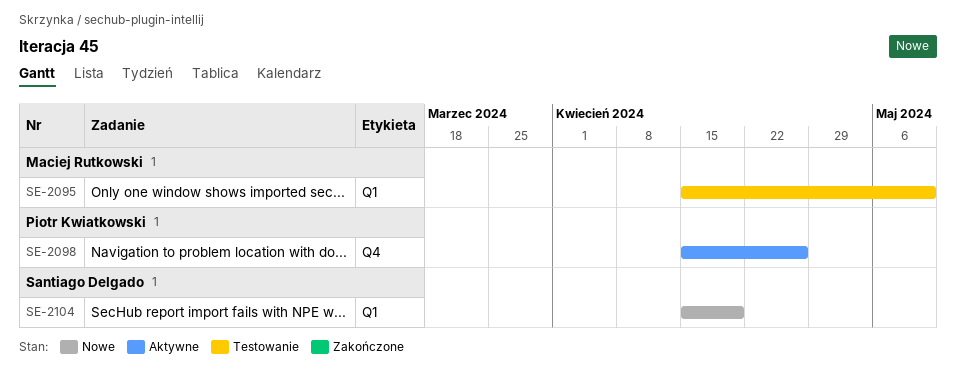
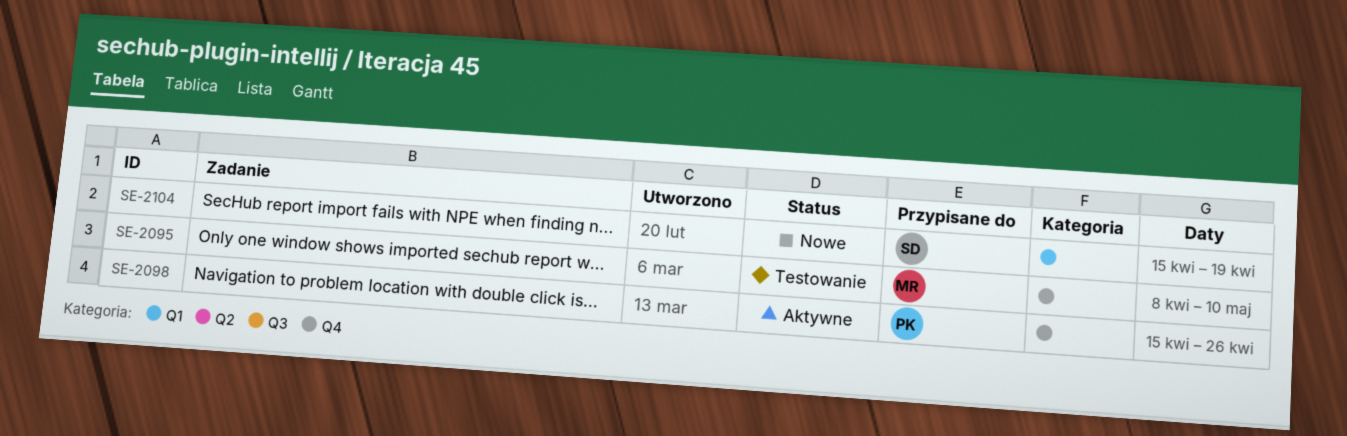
SE-2095, label: Q1 -> Q4
SE-2095, start: Apr 15 -> Apr 8

